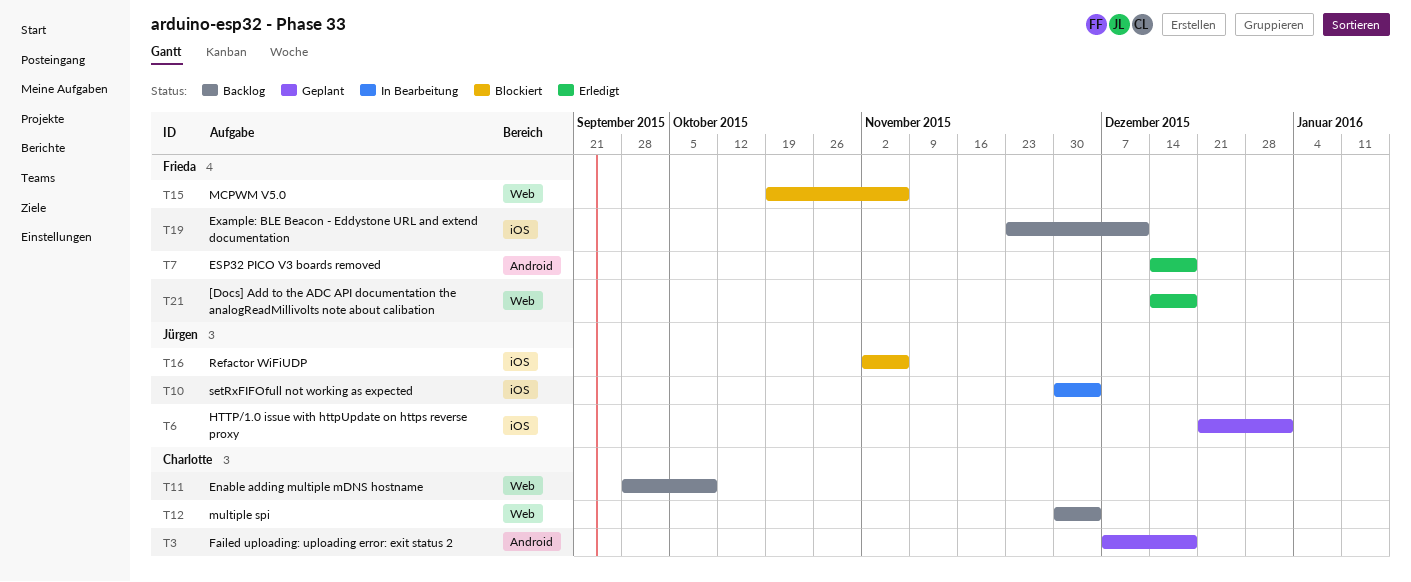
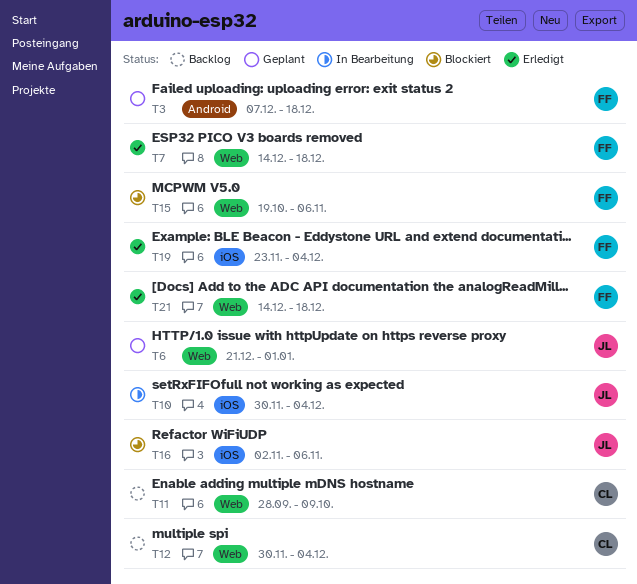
T3, owner: Charlotte -> Frieda
T6, label: iOS -> Web
T7, label: Android -> Web
T19, status: Backlog -> Erledigt
T19, due: Dec 11 -> Dec 4

